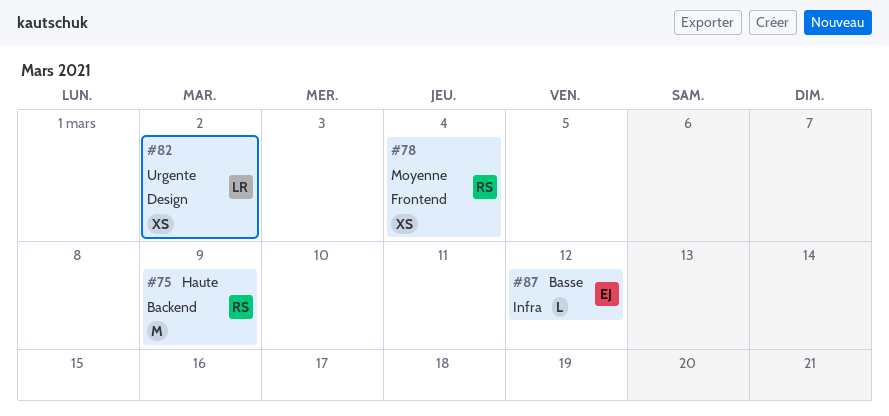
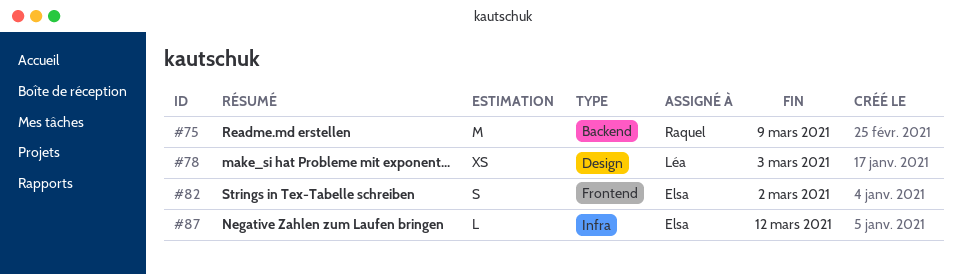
#78, owner: Raquel -> Léa
#78, label: Frontend -> Design
#78, due: Mar 4 -> Mar 3
#82, owner: Léa -> Elsa
#82, label: Design -> Frontend
#82, estimate: XS -> S

